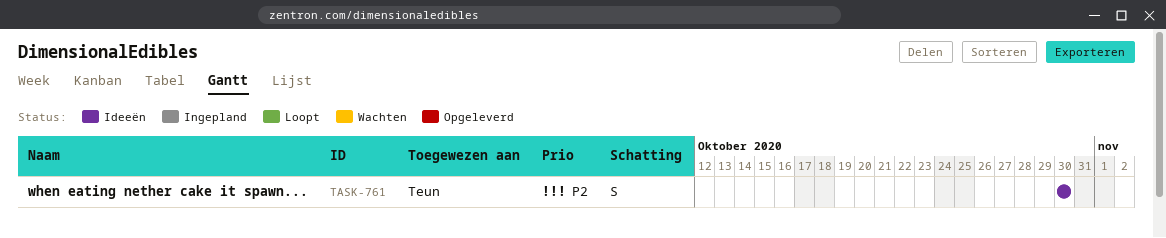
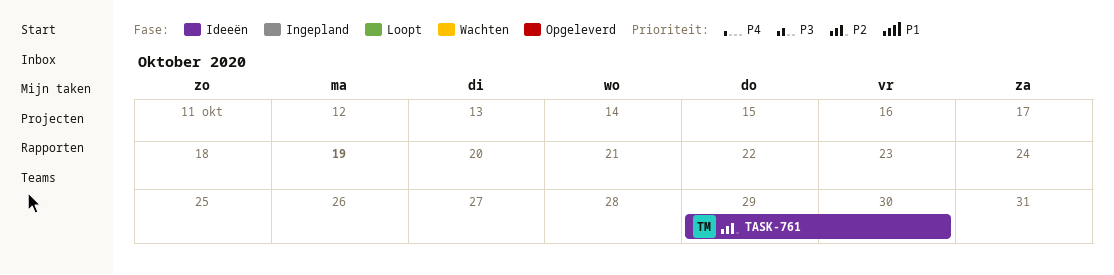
TASK-761, start: Oct 30 -> Oct 29

